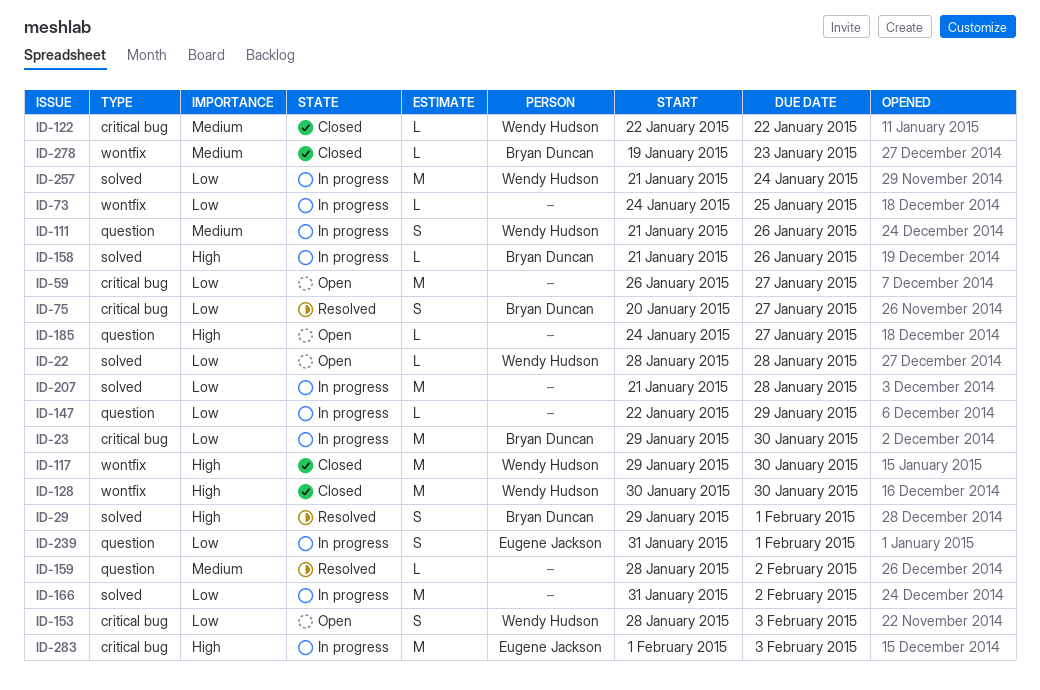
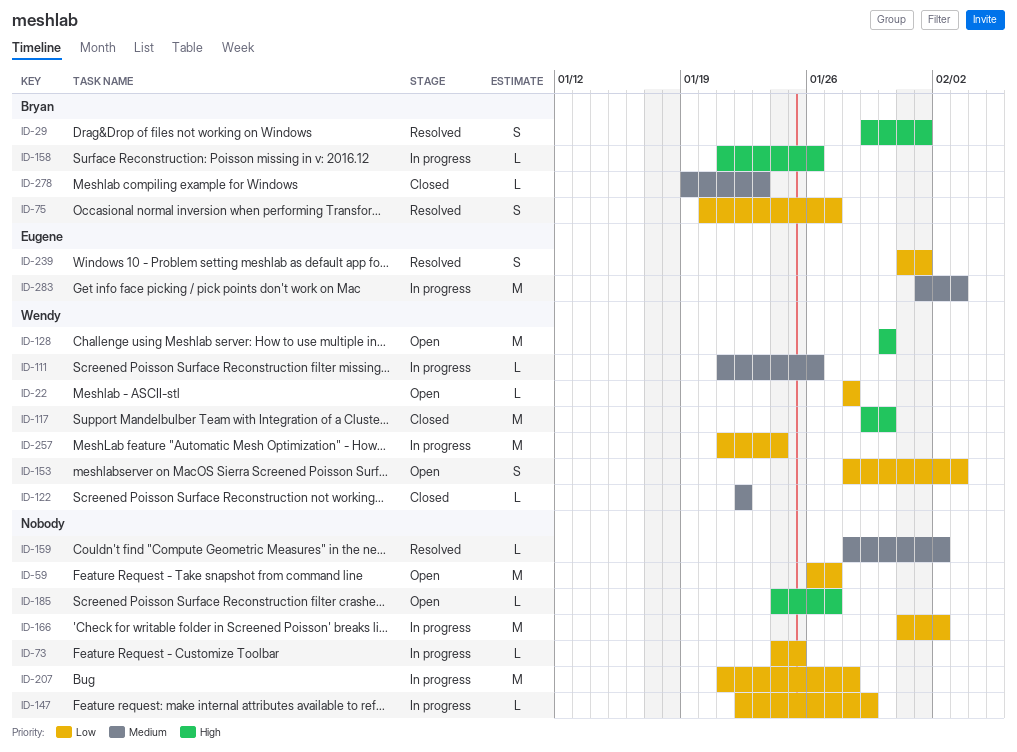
ID-23: present -> none
ID-111, estimate: S -> L
ID-128, status: Closed -> Open
ID-239, status: In progress -> Resolved
ID-283, priority: High -> Medium

